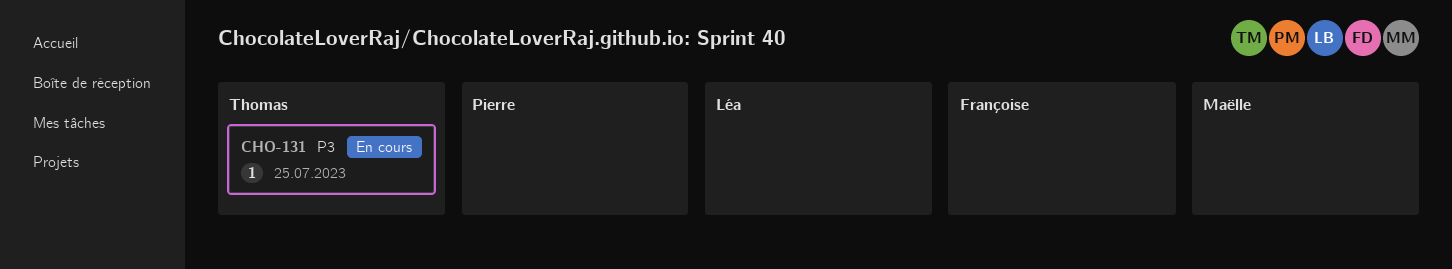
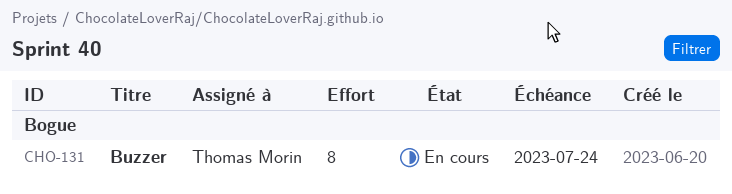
CHO-131, estimate: 1 -> 8
CHO-131, due: Jul 25 -> Jul 24

